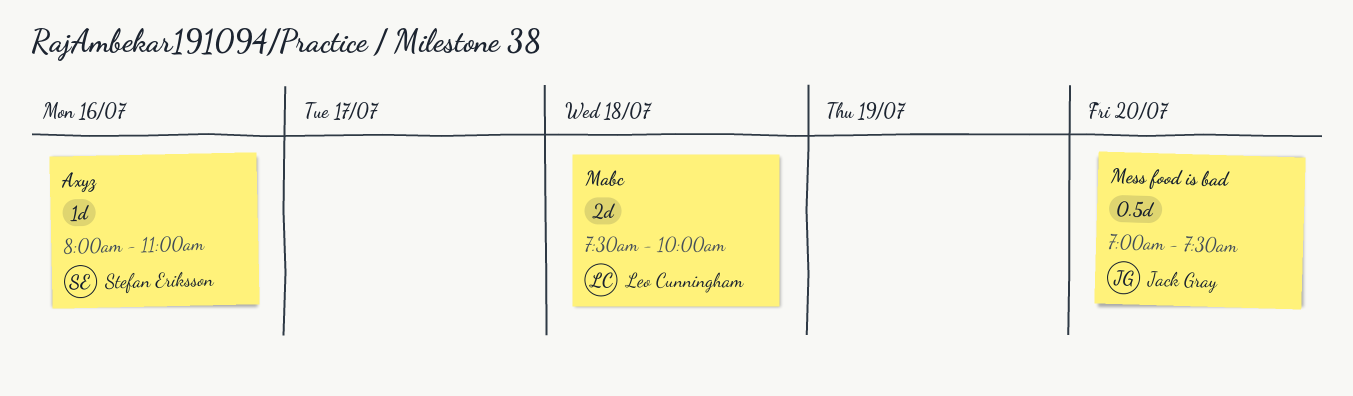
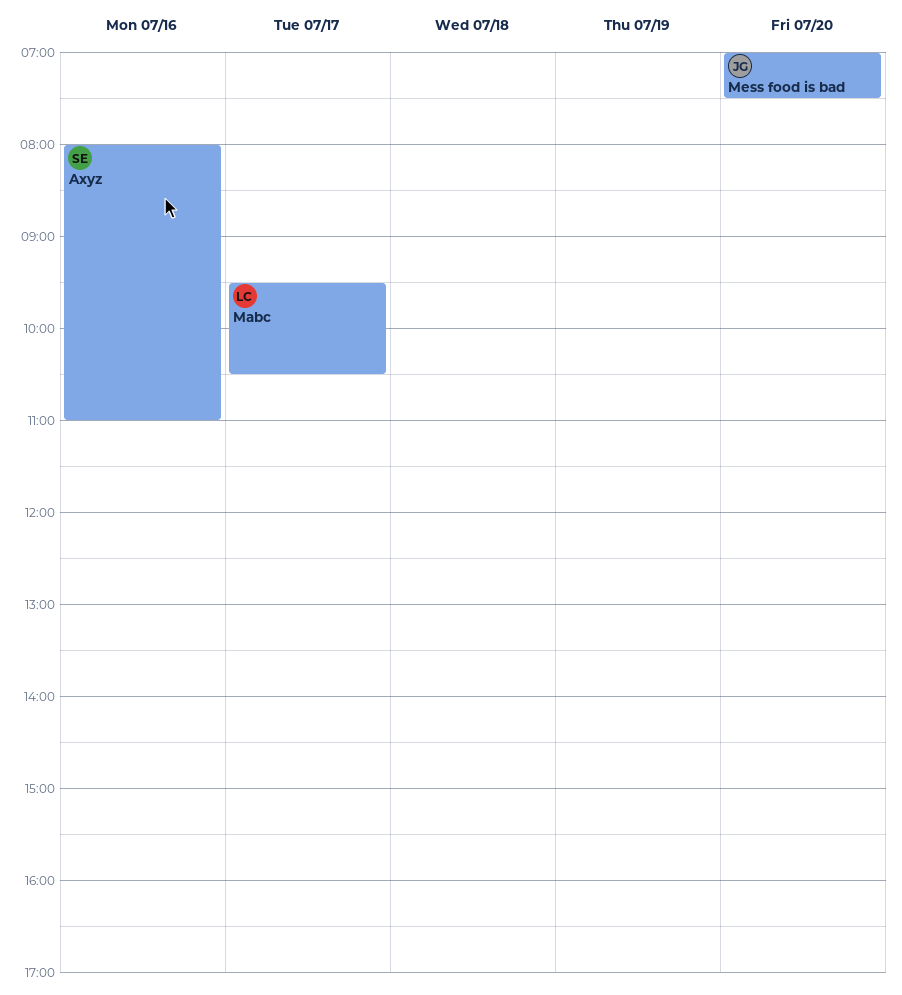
Mabc, day: Jul 18 -> Jul 17
Mabc, begins: 07:30 -> 09:30
Mabc, ends: 10:00 -> 10:30

